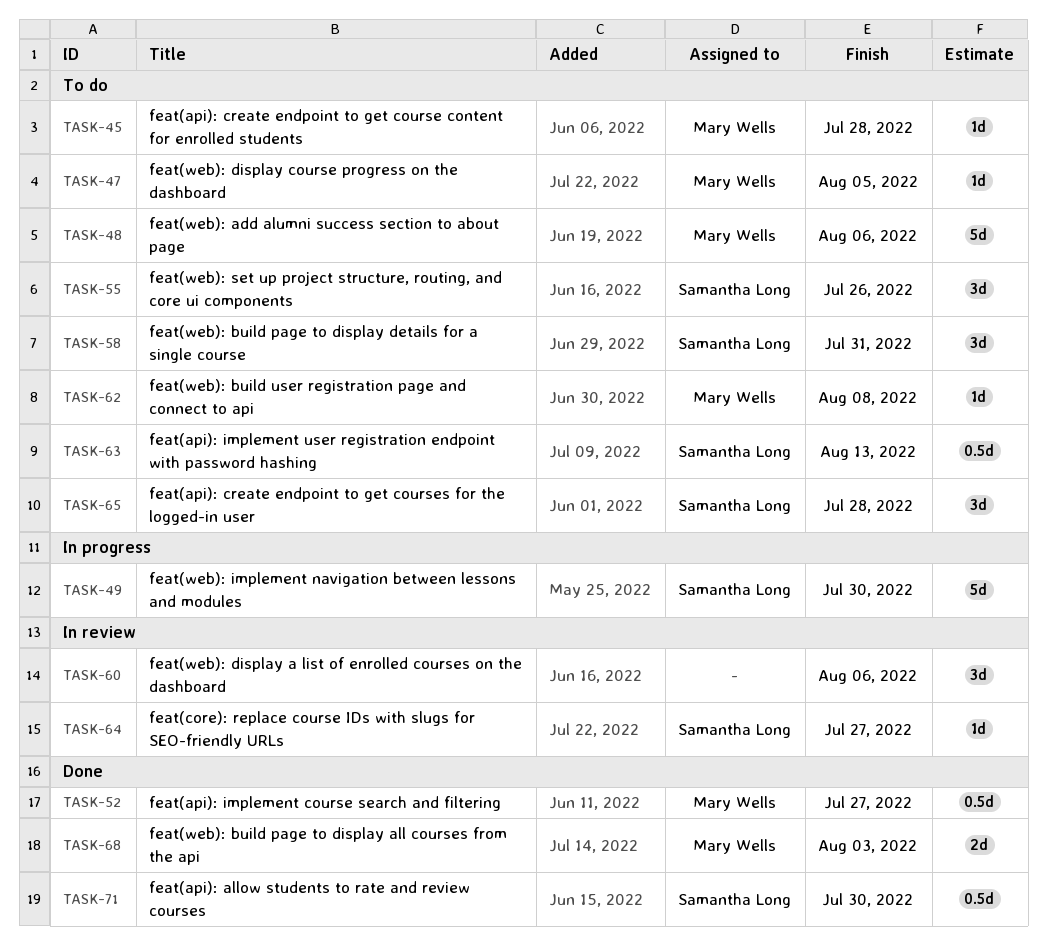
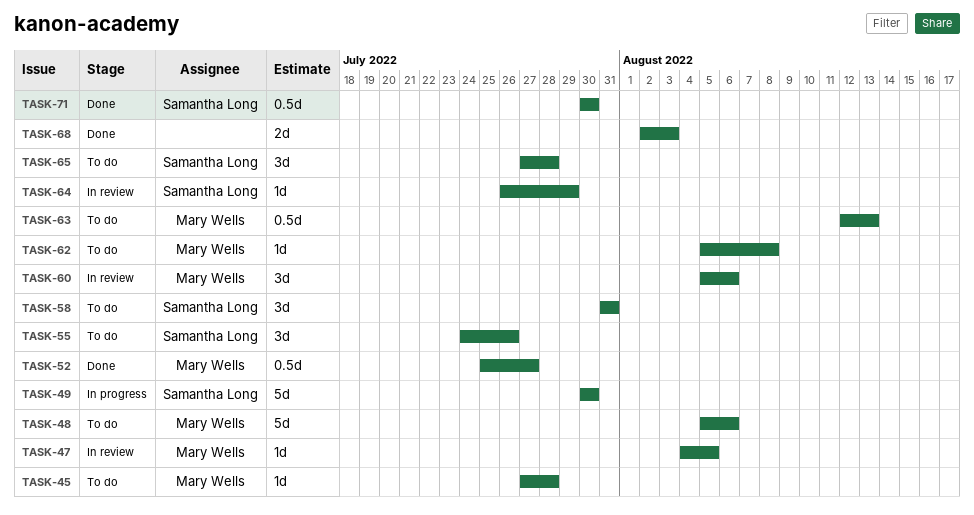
TASK-47, status: To do -> In review
TASK-60, owner: none -> Mary Wells
TASK-63, owner: Samantha Long -> Mary Wells
TASK-64, due: Jul 27 -> Jul 29
TASK-68, owner: Mary Wells -> none

